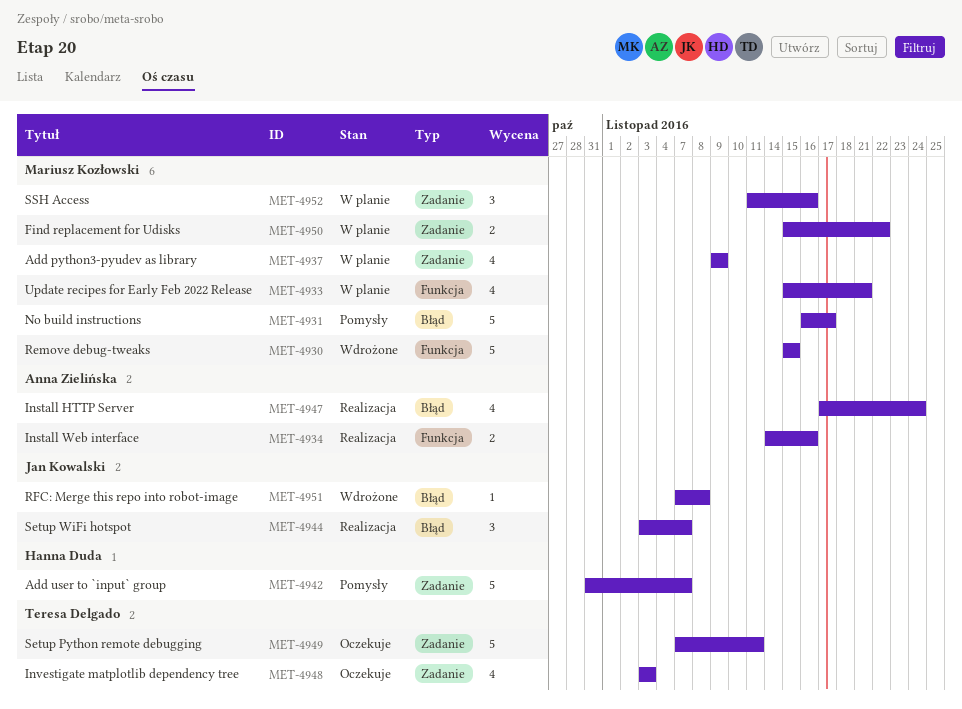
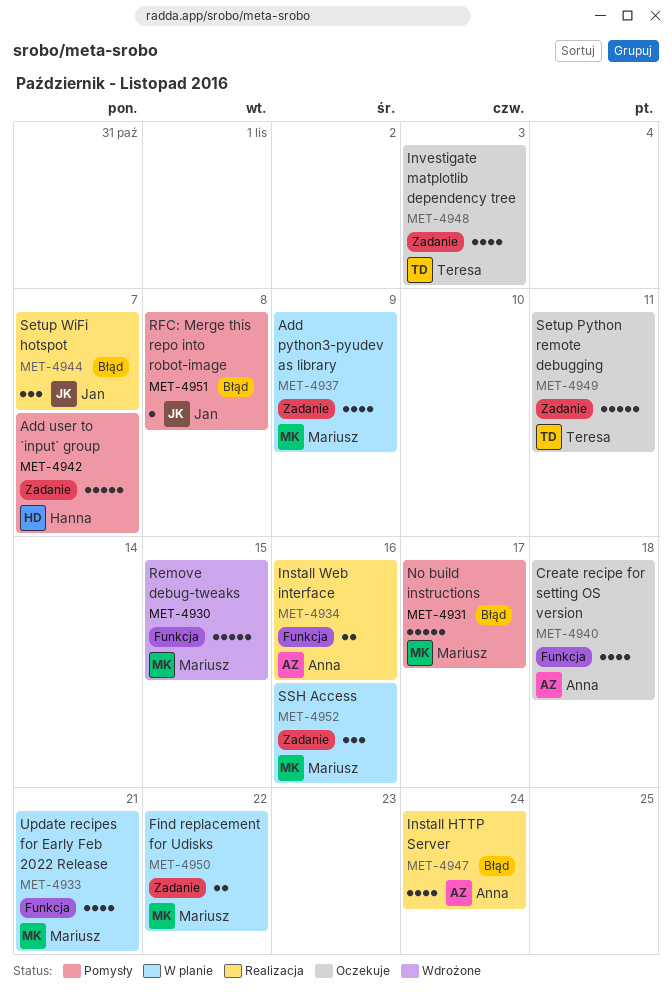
MET-4940: none -> present
MET-4951, status: Wdrożone -> Pomysły

